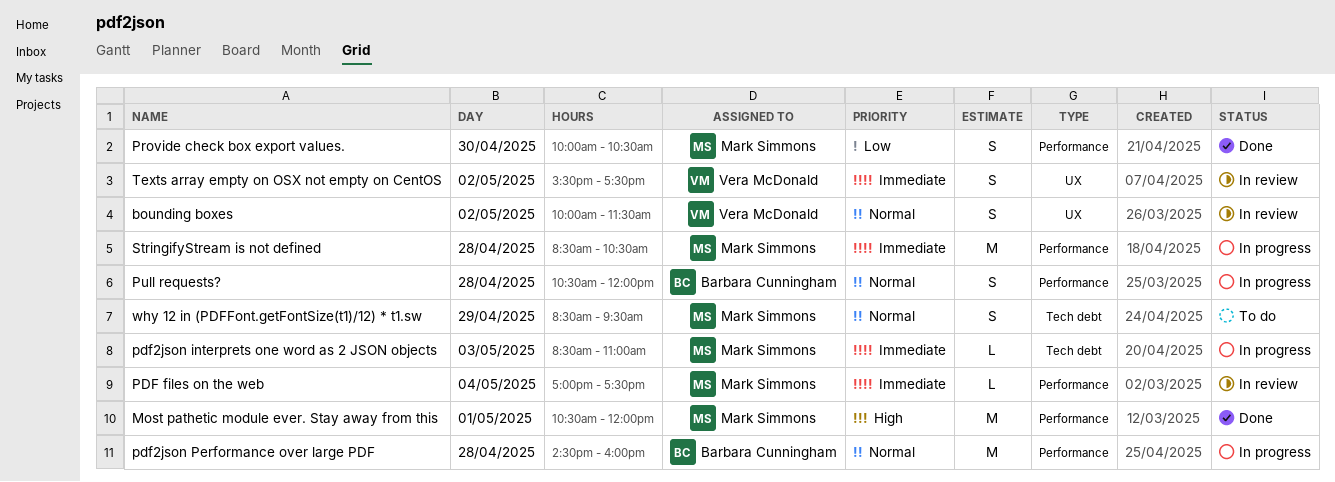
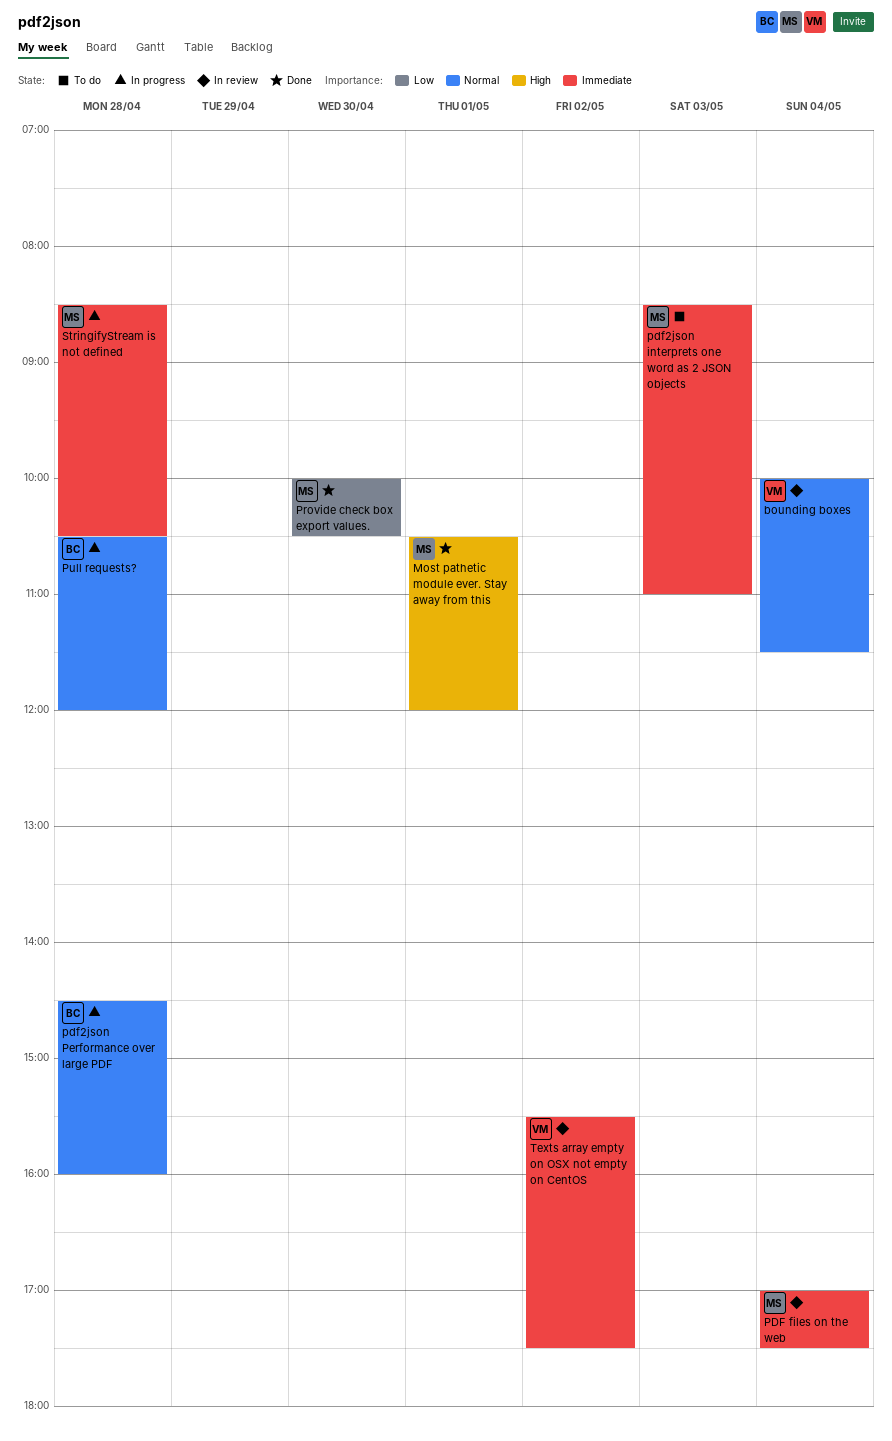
bounding boxes, day: May 2 -> May 4
pdf2json interprets one word as 2 JSON objects, status: In progress -> To do
why 12 in (PDFFont.getFontSize(t1)/12) * t1.sw: present -> none

